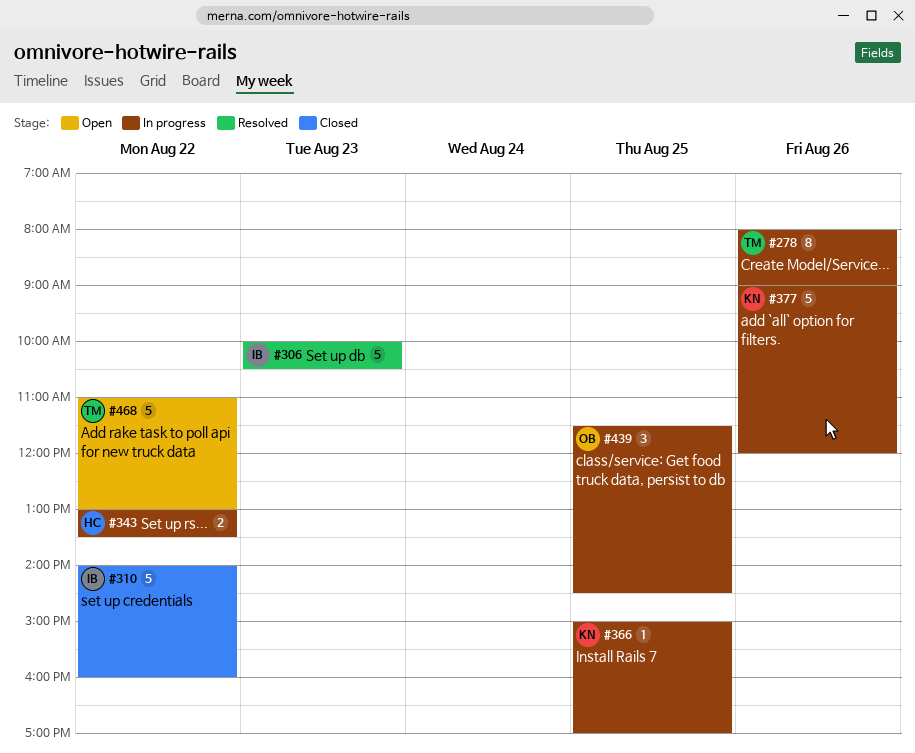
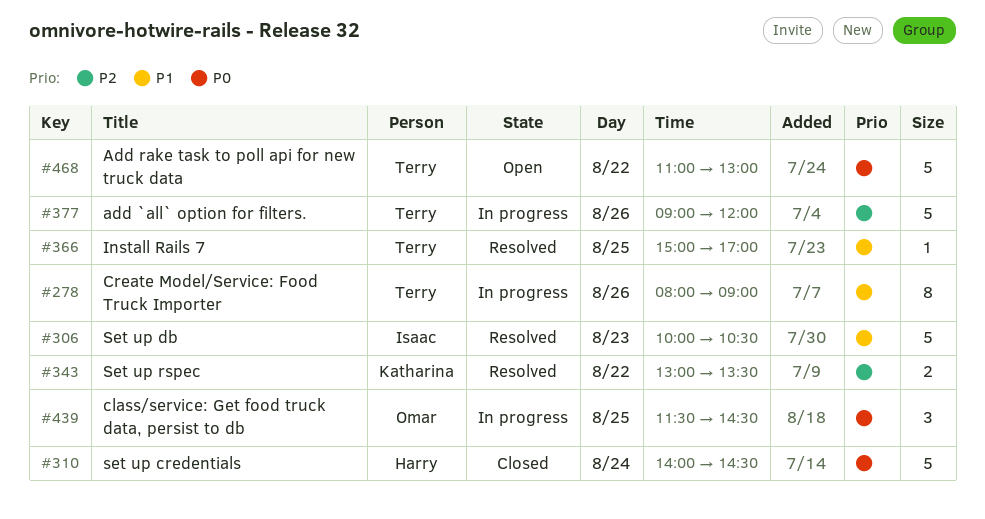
#310, owner: Isaac -> Harry
#310, day: Aug 22 -> Aug 24
#310, ends: 16:00 -> 14:30
#343, status: In progress -> Resolved
#343, owner: Harry -> Katharina
#366, status: In progress -> Resolved
#366, owner: Katharina -> Terry
#377, owner: Katharina -> Terry

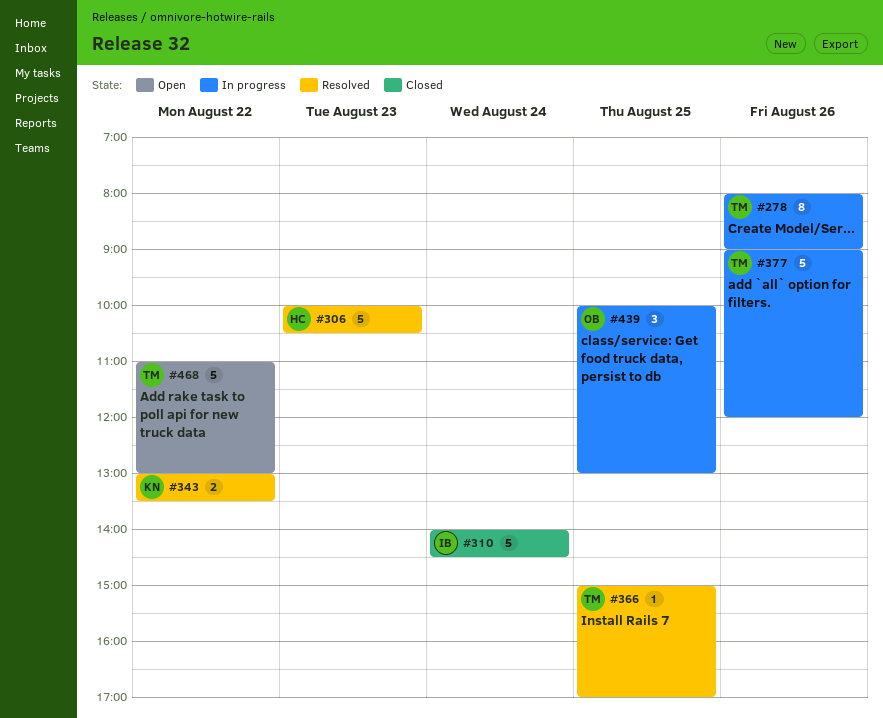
#306, owner: Isaac -> Harry
#310, owner: Harry -> Isaac
#439, begins: 11:30 -> 10:00
#439, ends: 14:30 -> 13:00

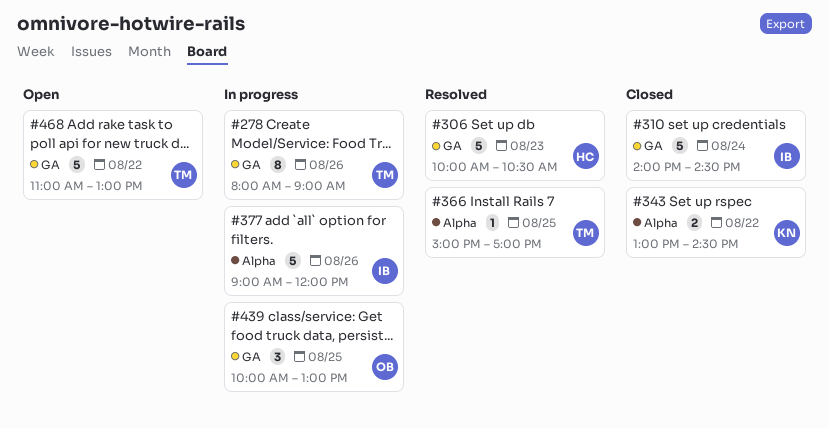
#343, status: Resolved -> Closed
#343, ends: 13:30 -> 14:30
#377, owner: TM -> IB

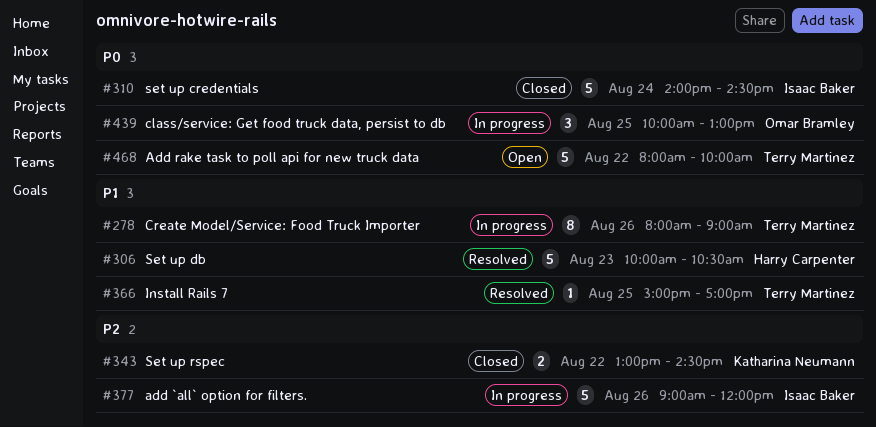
#468, begins: 11:00 -> 08:00
#468, ends: 13:00 -> 10:00

